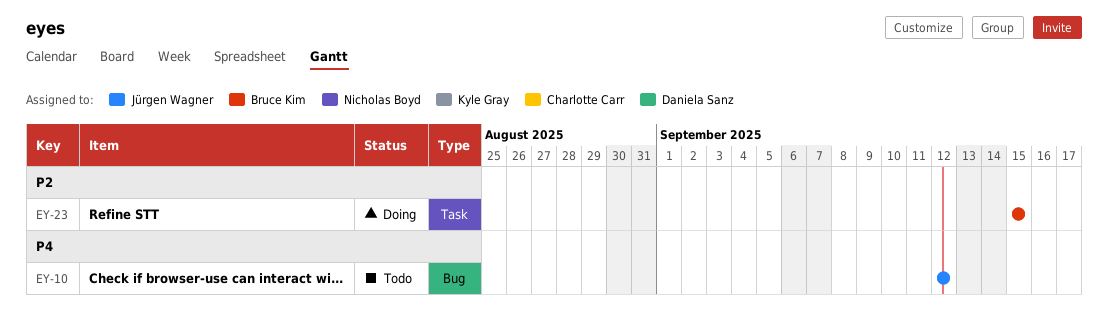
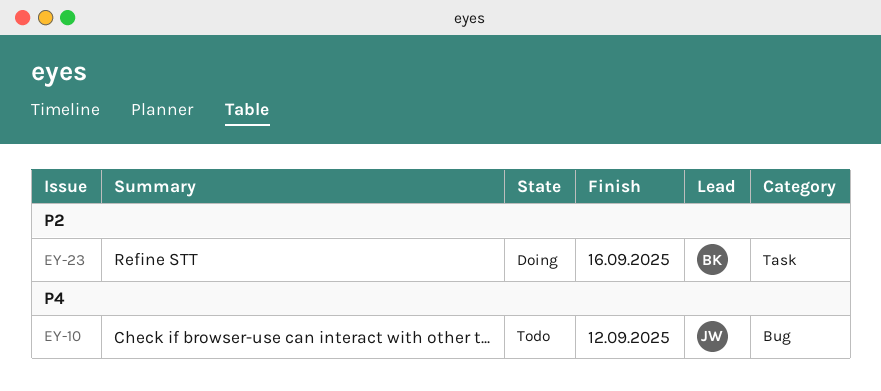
EY-23, due: Sep 15 -> Sep 16

